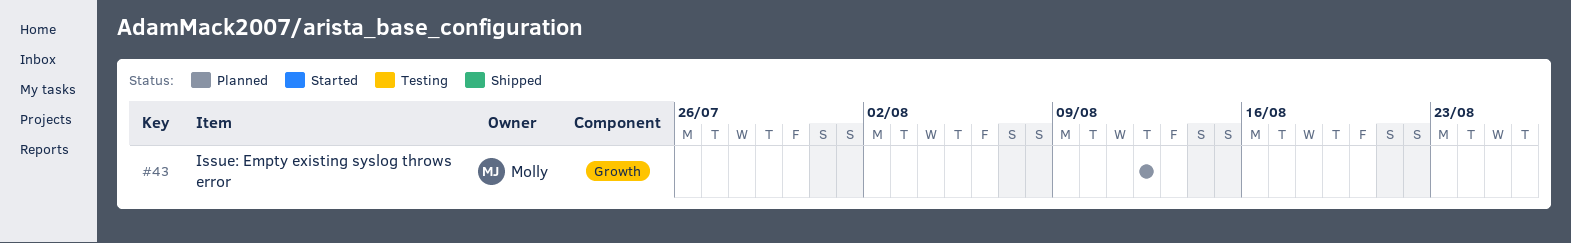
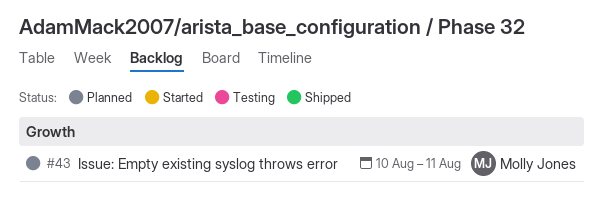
#43, start: Aug 12 -> Aug 10
#43, due: Aug 12 -> Aug 11

